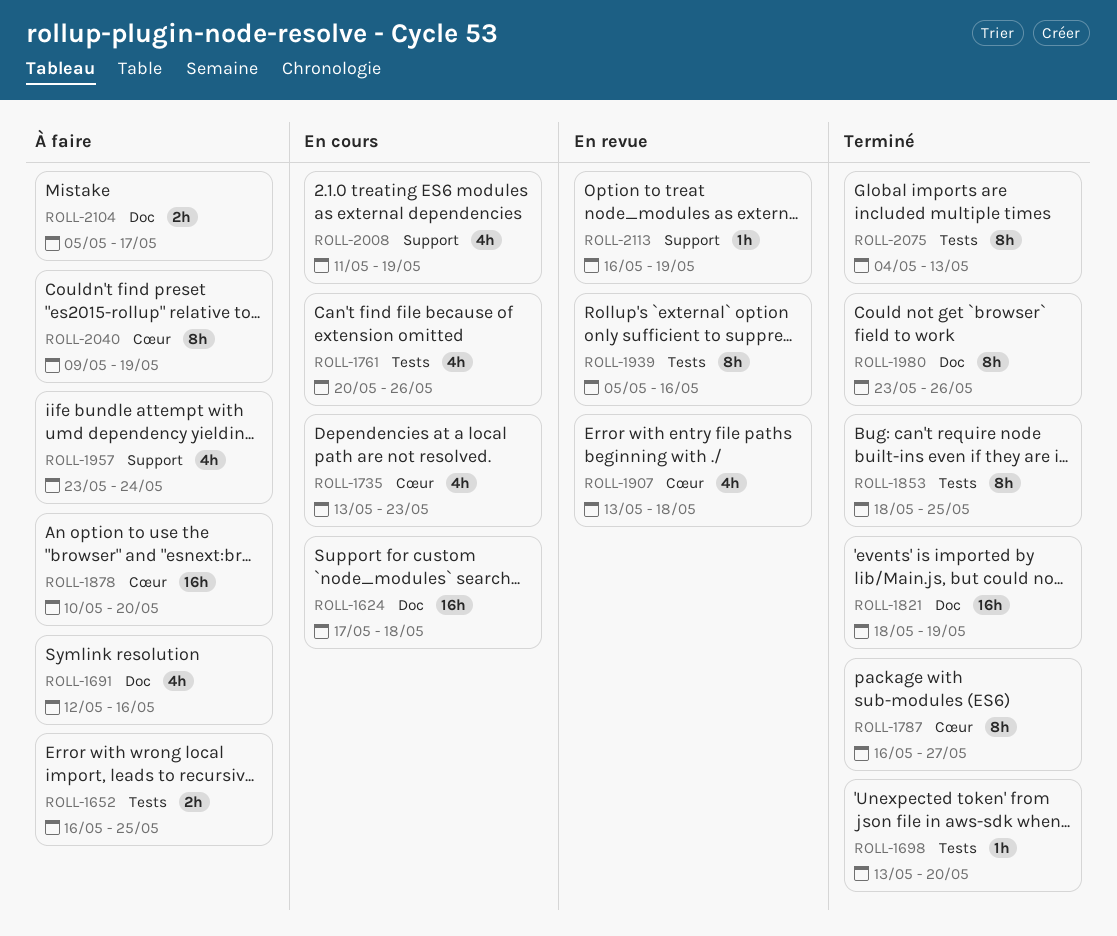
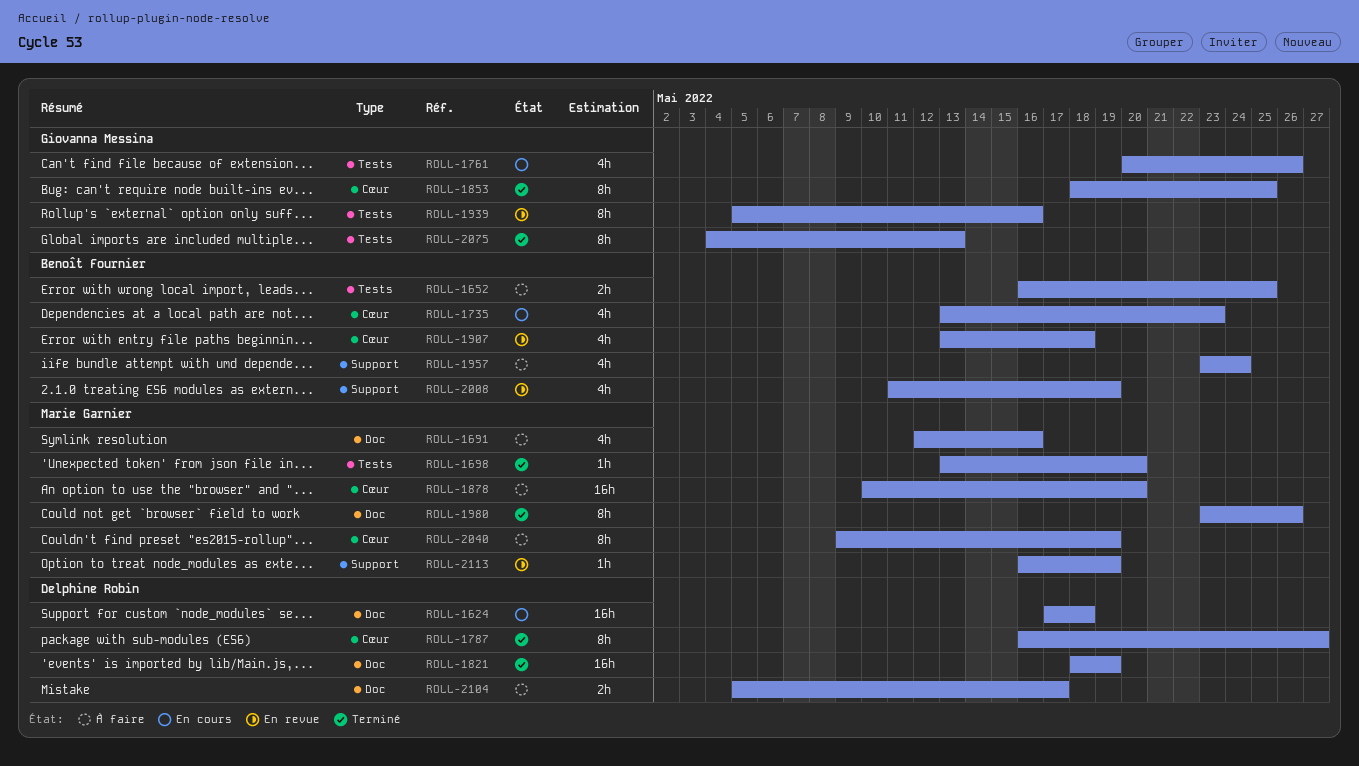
ROLL-1853, label: Tests -> Cœur
ROLL-2008, status: En cours -> En revue

